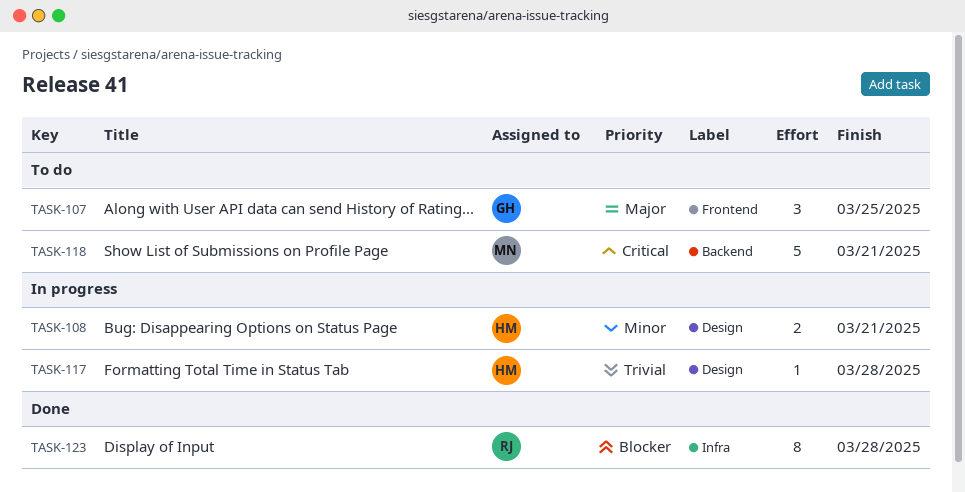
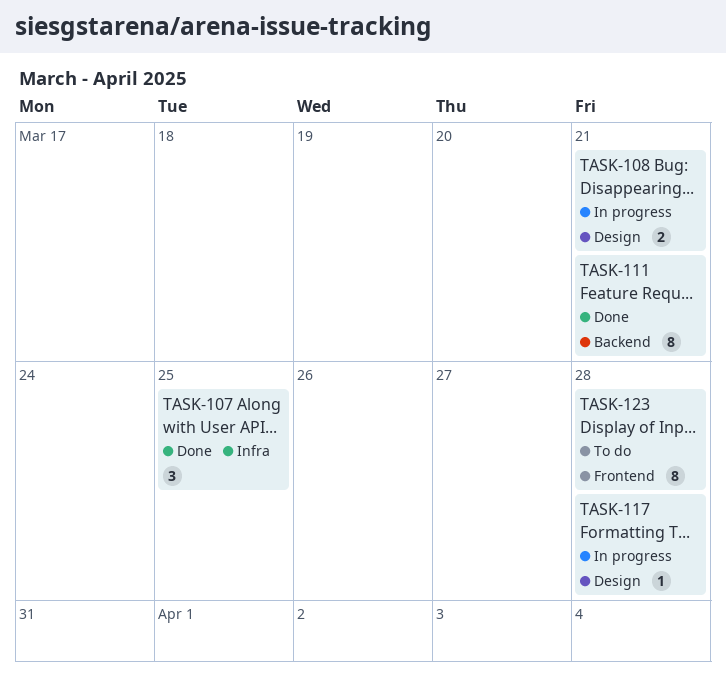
TASK-107, status: To do -> Done
TASK-107, label: Frontend -> Infra
TASK-111: none -> present
TASK-118: present -> none
TASK-123, status: Done -> To do
TASK-123, label: Infra -> Frontend

